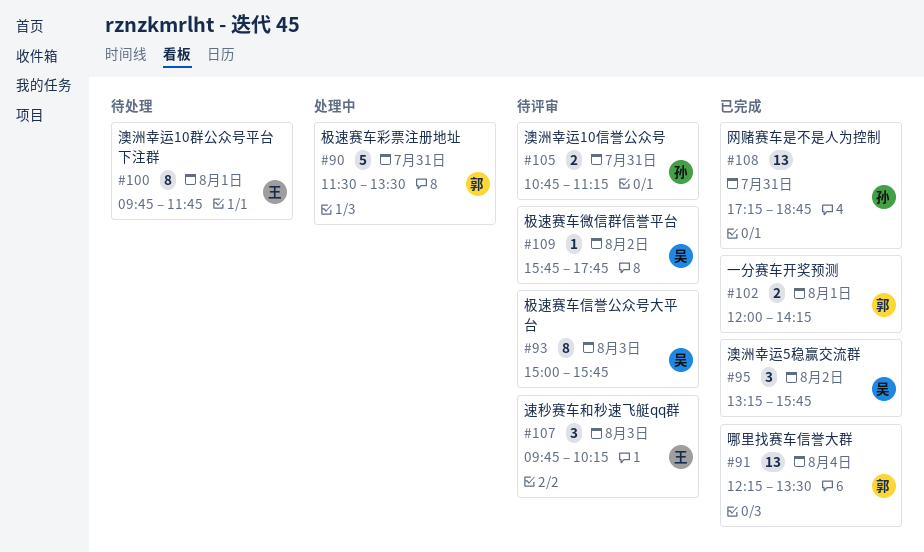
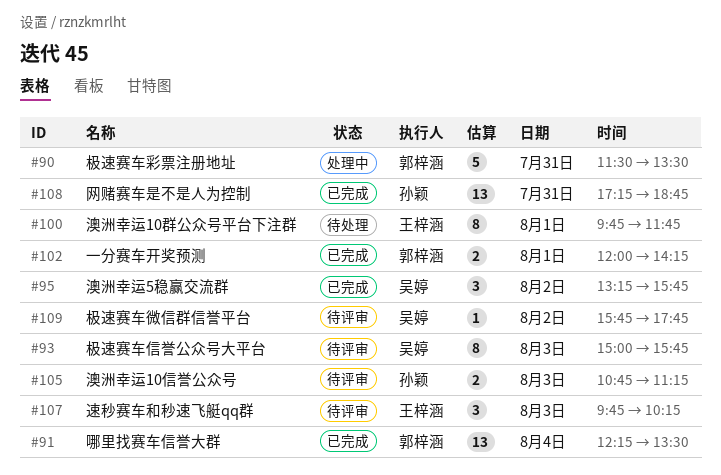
#105, day: Jul 31 -> Aug 3

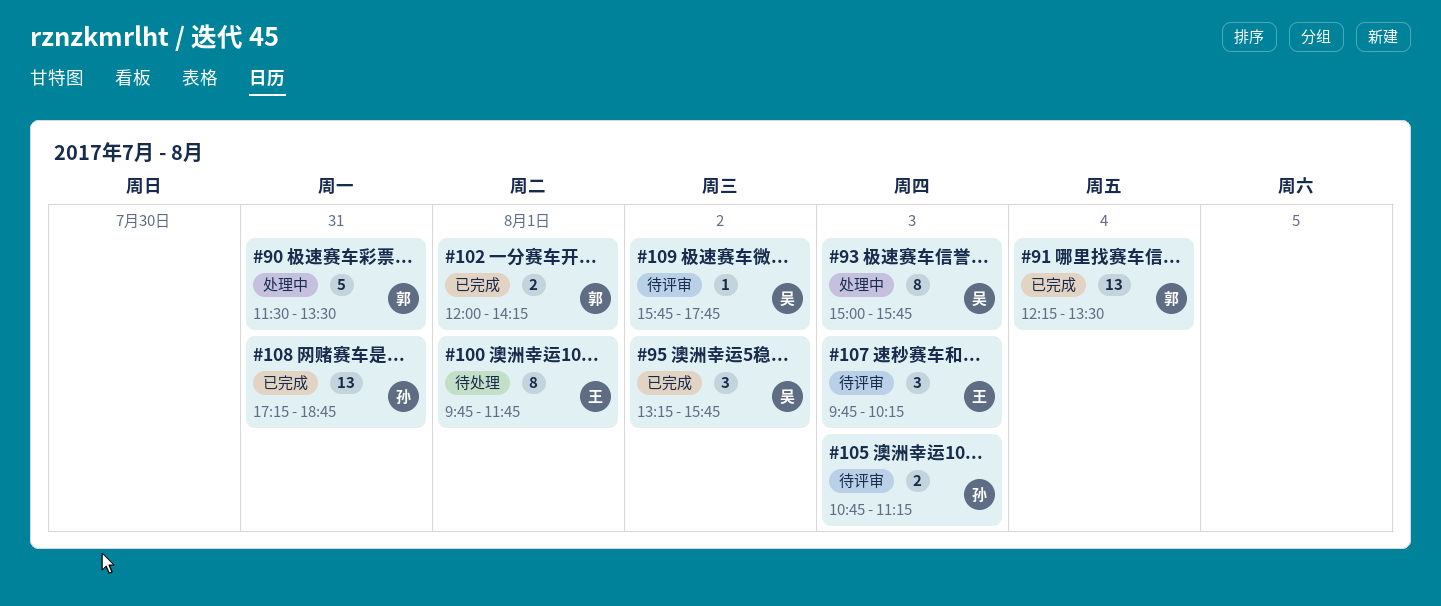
#93, status: 待评审 -> 处理中

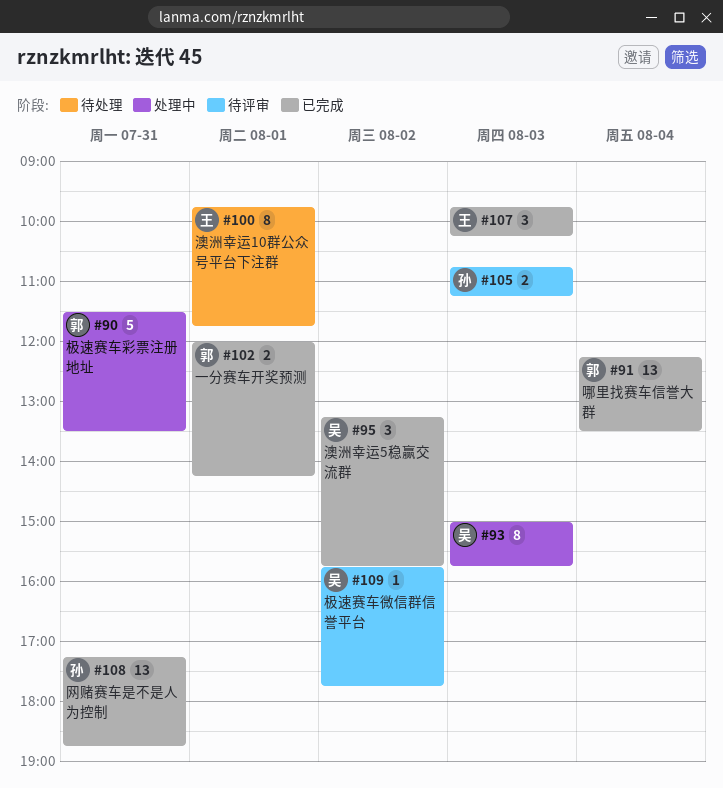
#107, status: 待评审 -> 已完成

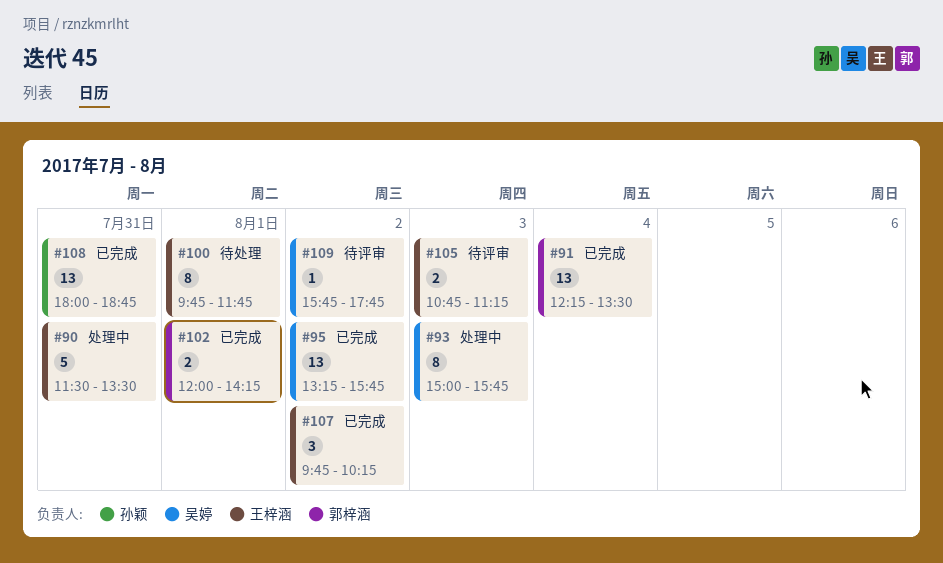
#90, owner: 郭梓涵 -> 王梓涵
#95, estimate: 3 -> 13
#105, owner: 孙颖 -> 王梓涵
#107, day: Aug 3 -> Aug 2
#108, begins: 17:15 -> 18:00

